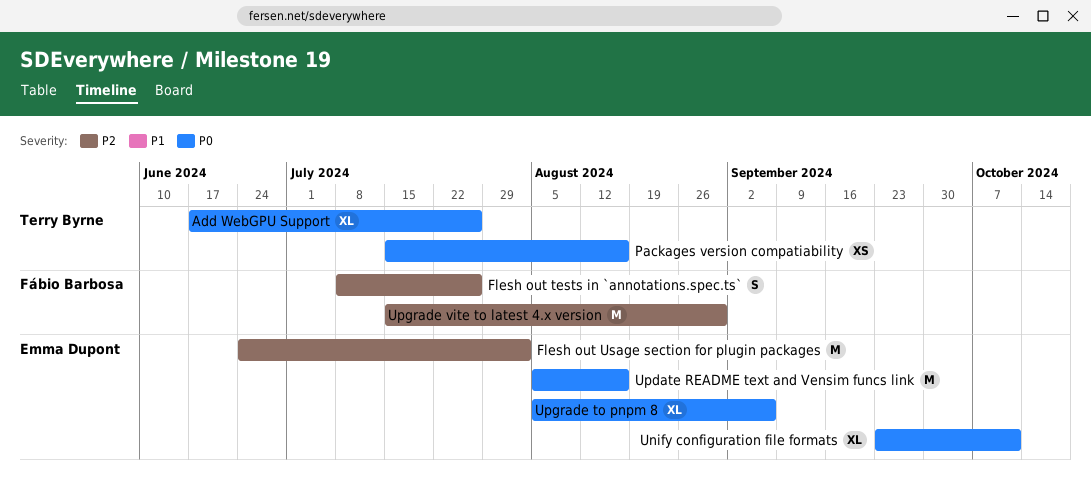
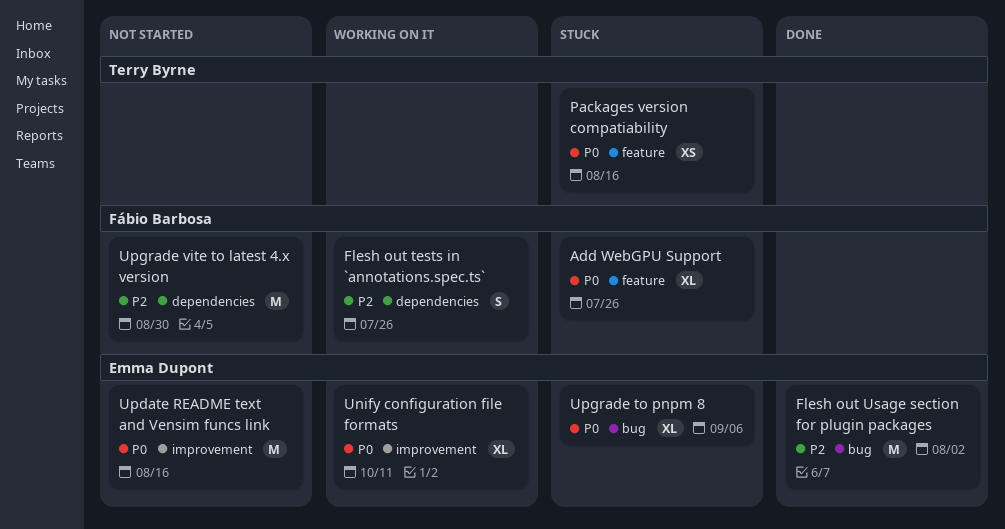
Add WebGPU Support, owner: Terry Byrne -> Fábio Barbosa

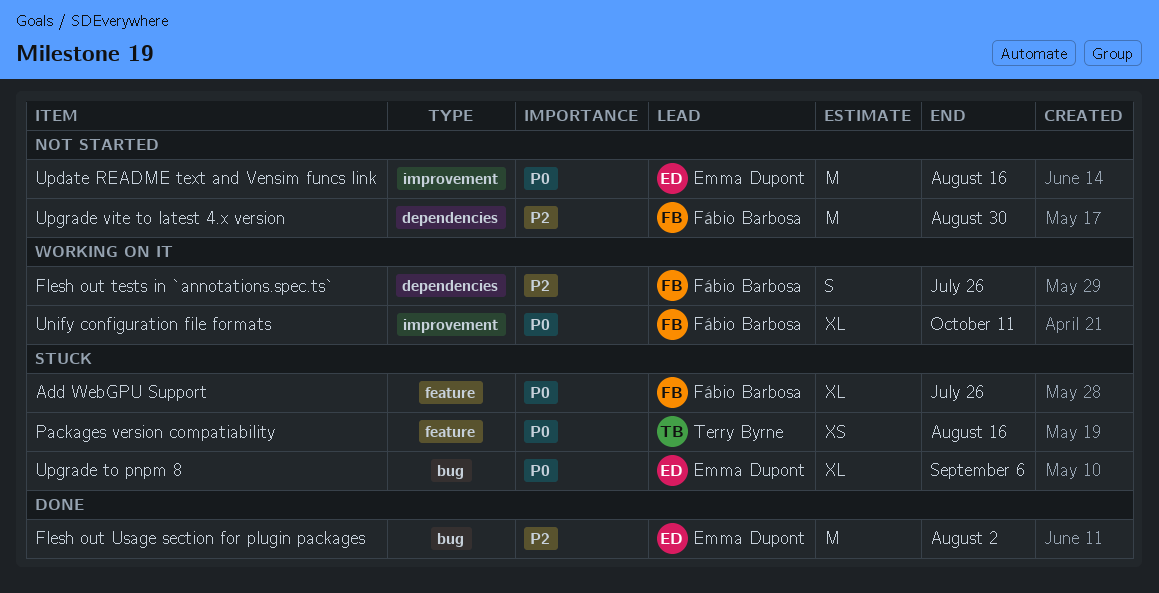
Unify configuration file formats, owner: Emma Dupont -> Fábio Barbosa

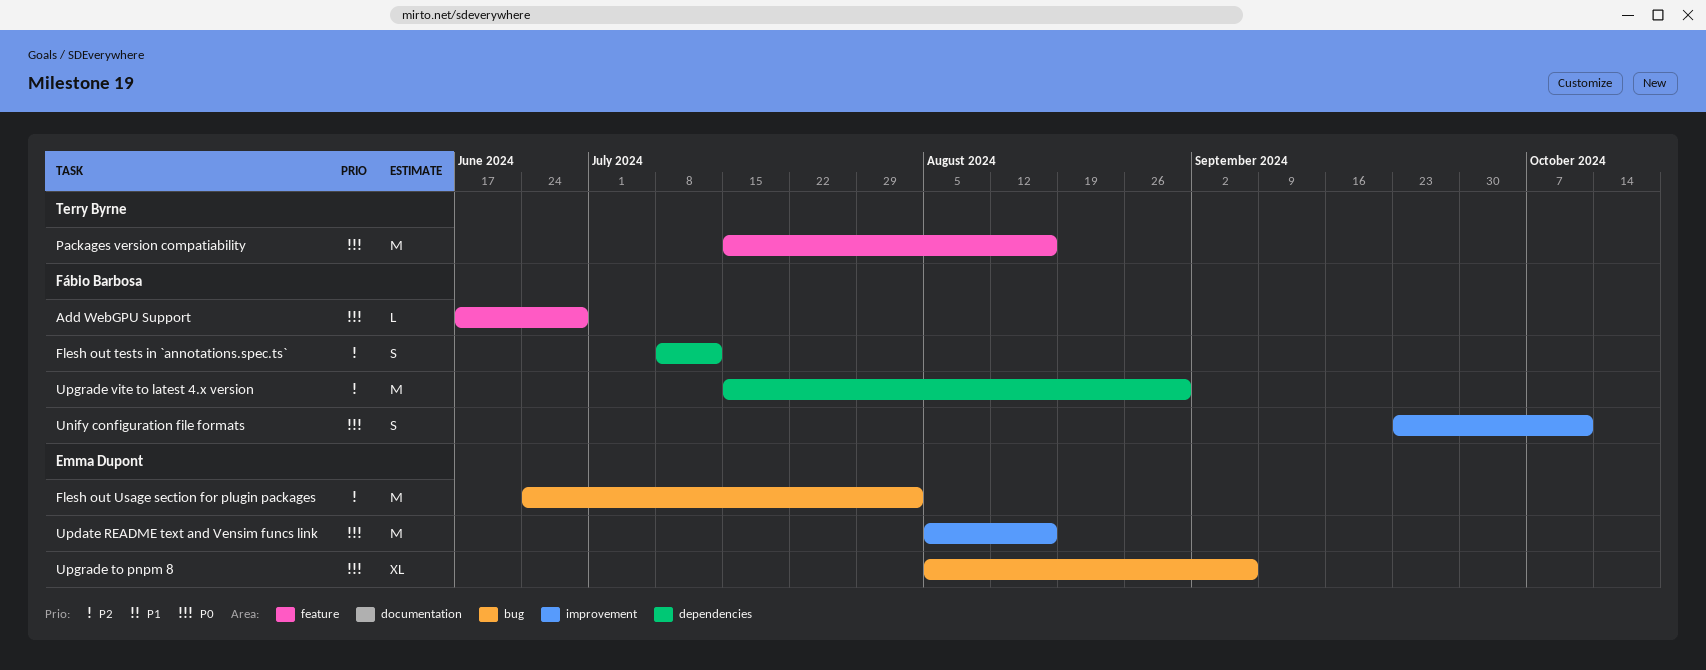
Add WebGPU Support, estimate: XL -> L
Add WebGPU Support, due: Jul 26 -> Jun 28
Flesh out tests in `annotations.spec.ts`, due: Jul 26 -> Jul 12
Packages version compatiability, estimate: XS -> M
Unify configuration file formats, estimate: XL -> S

